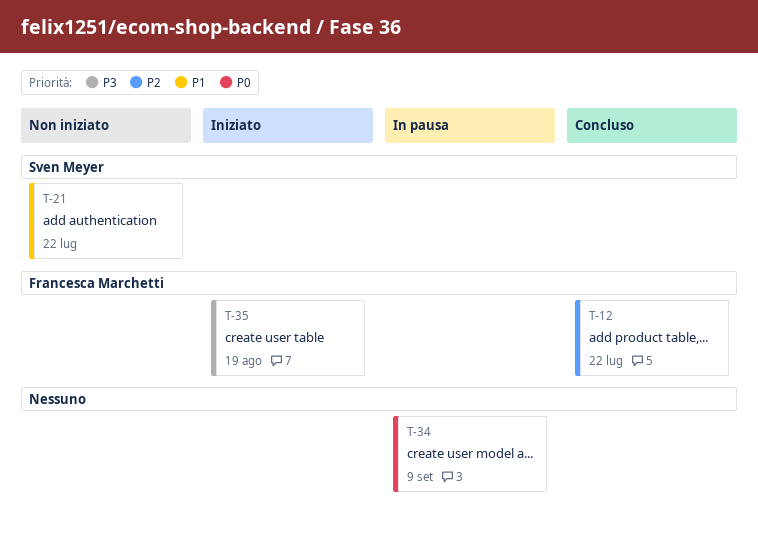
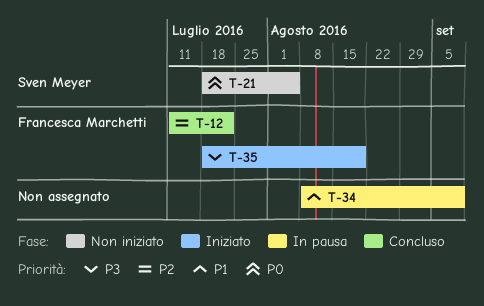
T-21, priority: P1 -> P0
T-21, due: Jul 22 -> Aug 5
T-34, priority: P0 -> P1

